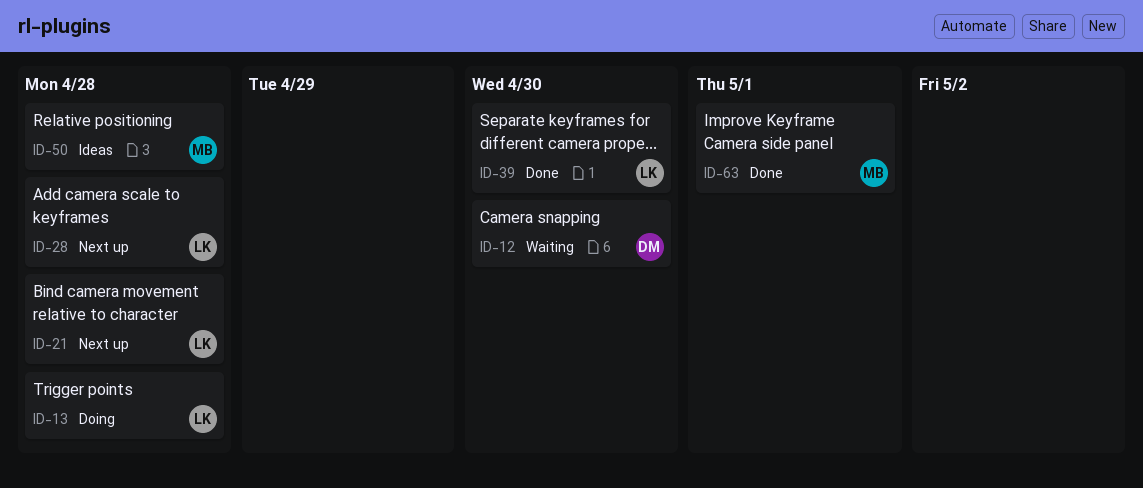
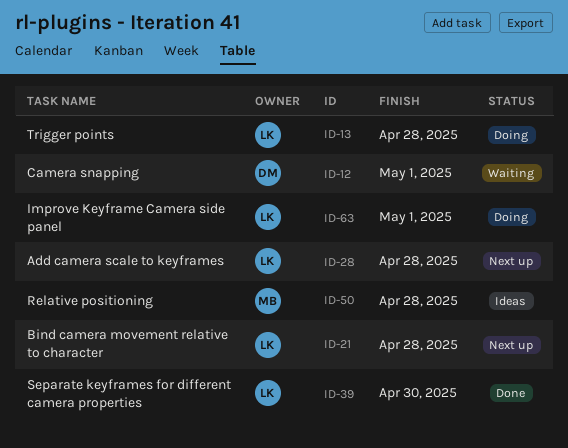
ID-12, due: Apr 30 -> May 1
ID-63, status: Done -> Doing
ID-63, owner: MB -> LK

